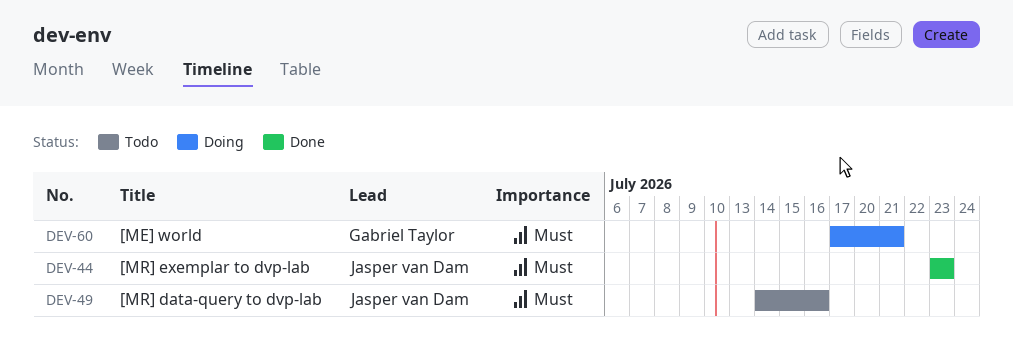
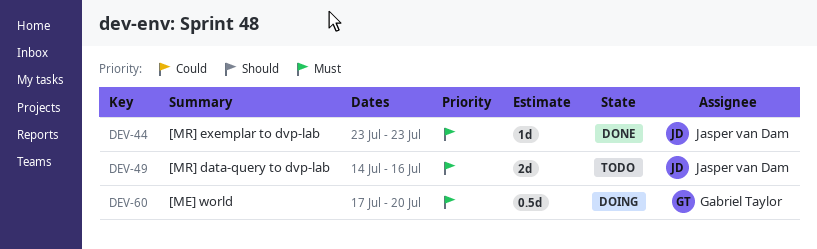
DEV-60, due: Jul 21 -> Jul 20

